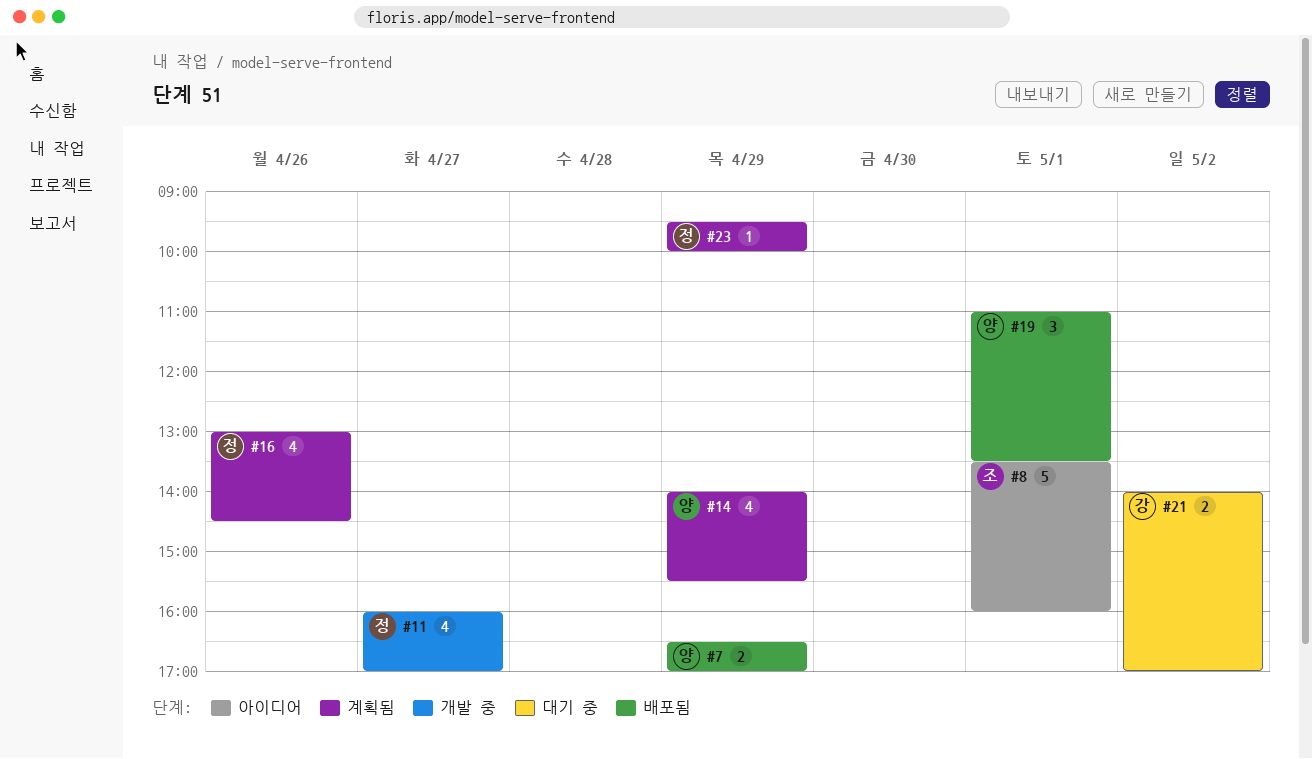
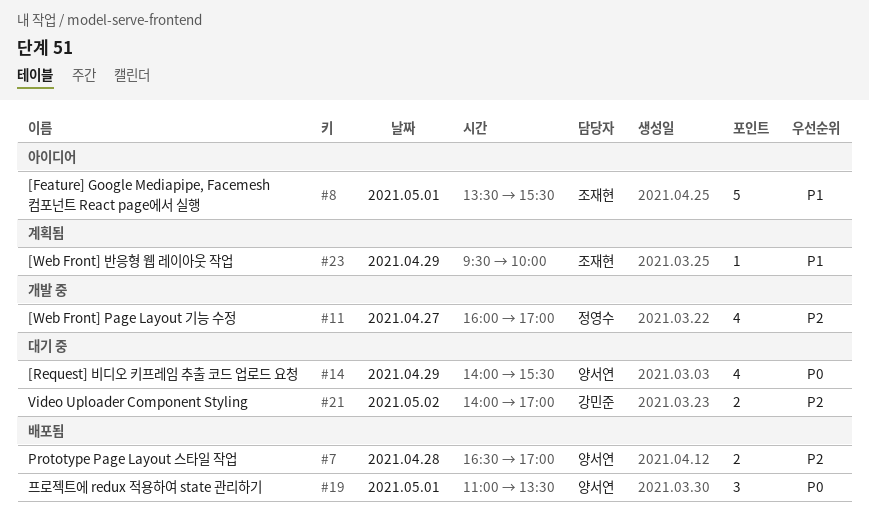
#7, day: Apr 29 -> Apr 28
#8, ends: 16:00 -> 15:30
#14, status: 계획됨 -> 대기 중
#16: present -> none
#23, owner: 정영수 -> 조재현

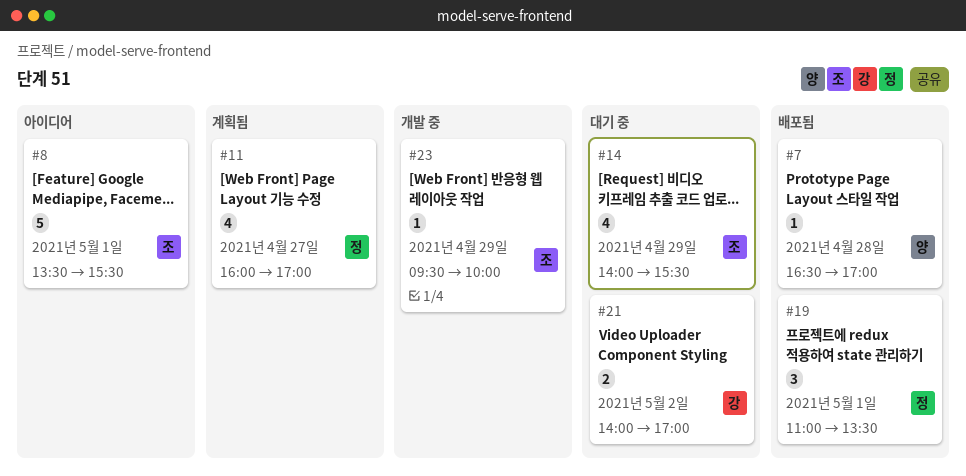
#7, estimate: 2 -> 1
#11, status: 개발 중 -> 계획됨
#14, owner: 양서연 -> 조재현
#19, owner: 양서연 -> 정영수
#23, status: 계획됨 -> 개발 중

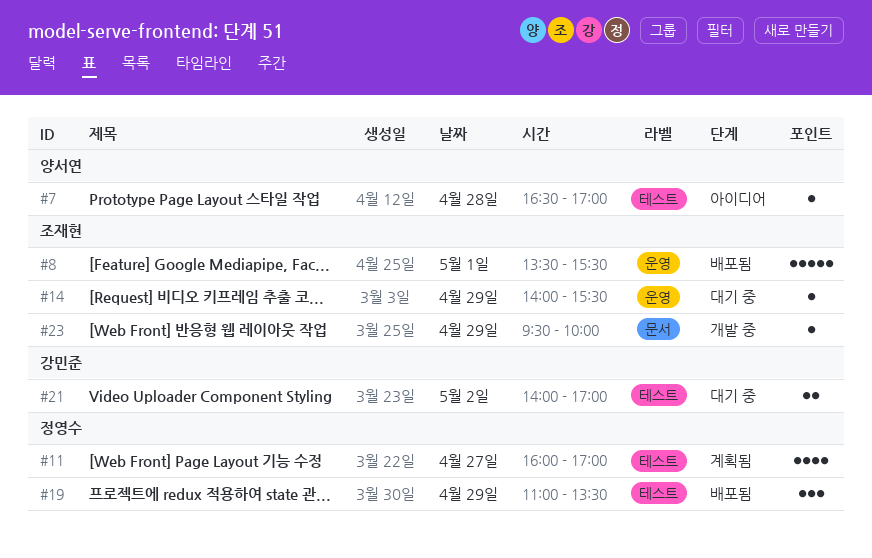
#7, status: 배포됨 -> 아이디어
#8, status: 아이디어 -> 배포됨
#14, estimate: 4 -> 1
#19, day: May 1 -> Apr 29

